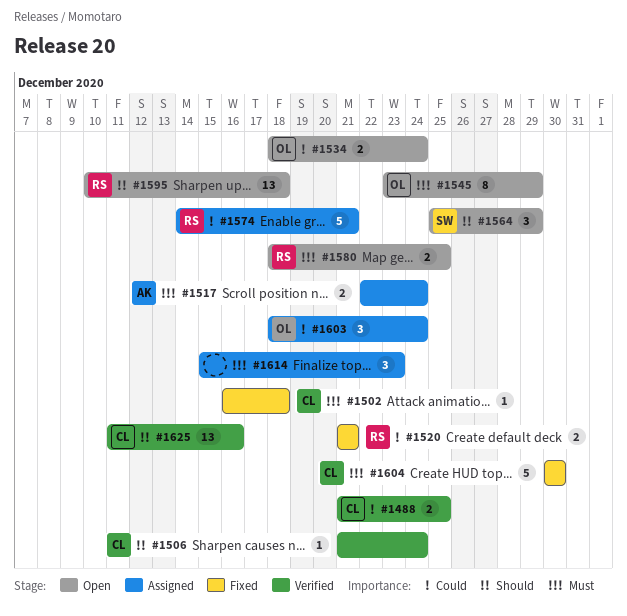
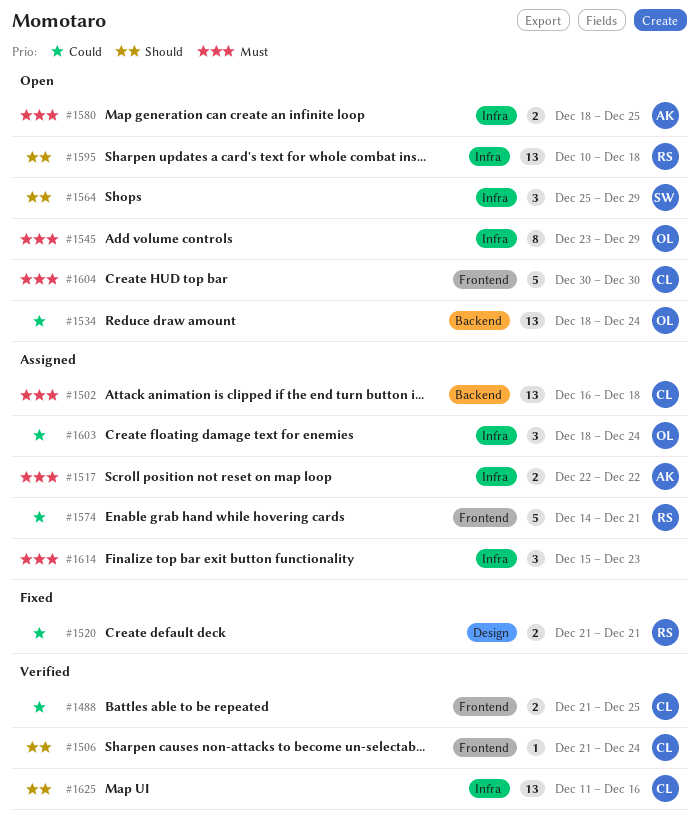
#1502, status: Fixed -> Assigned
#1502, estimate: 1 -> 13
#1517, due: Dec 24 -> Dec 22
#1534, estimate: 2 -> 13
#1580, owner: RS -> AK
#1604, status: Fixed -> Open

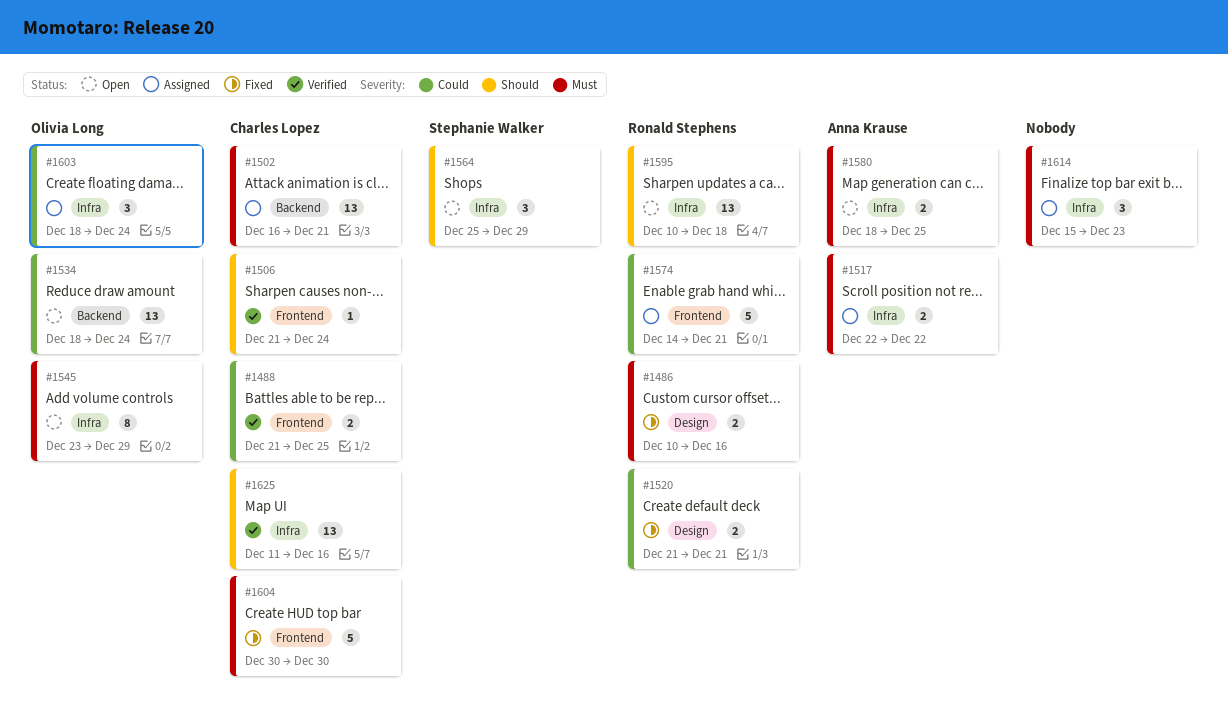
#1486: none -> present
#1502, due: Dec 18 -> Dec 21
#1604, status: Open -> Fixed

